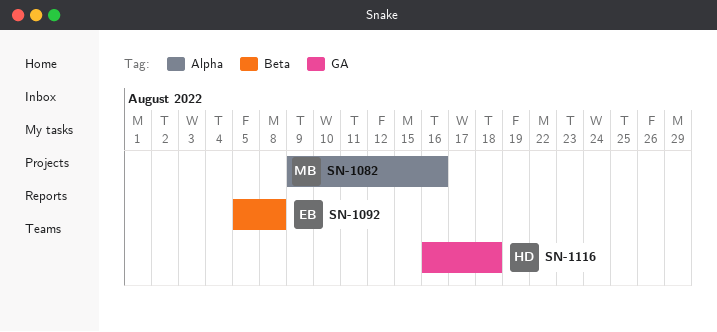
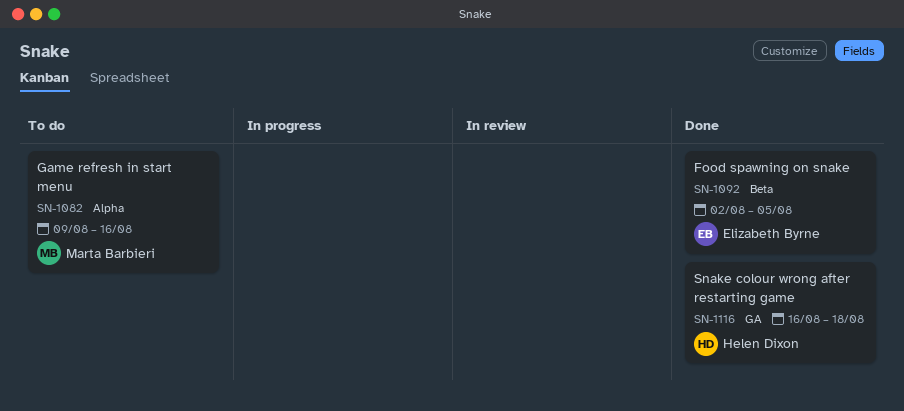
SN-1092, start: Aug 5 -> Aug 2
SN-1092, due: Aug 8 -> Aug 5

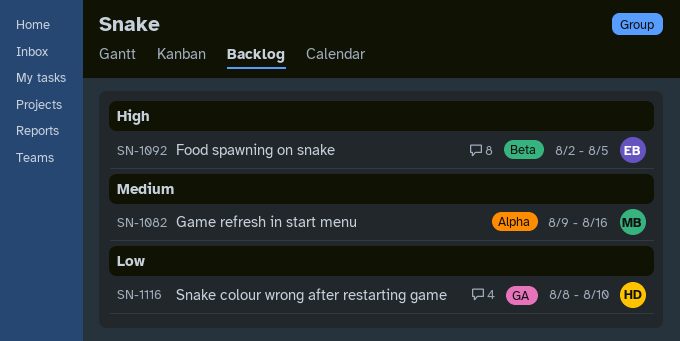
SN-1116, start: Aug 16 -> Aug 8
SN-1116, due: Aug 18 -> Aug 10

